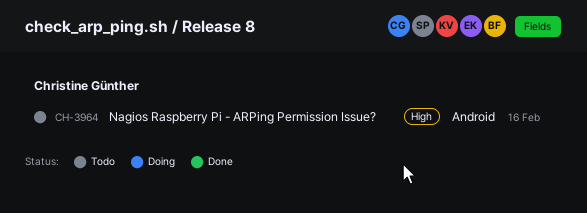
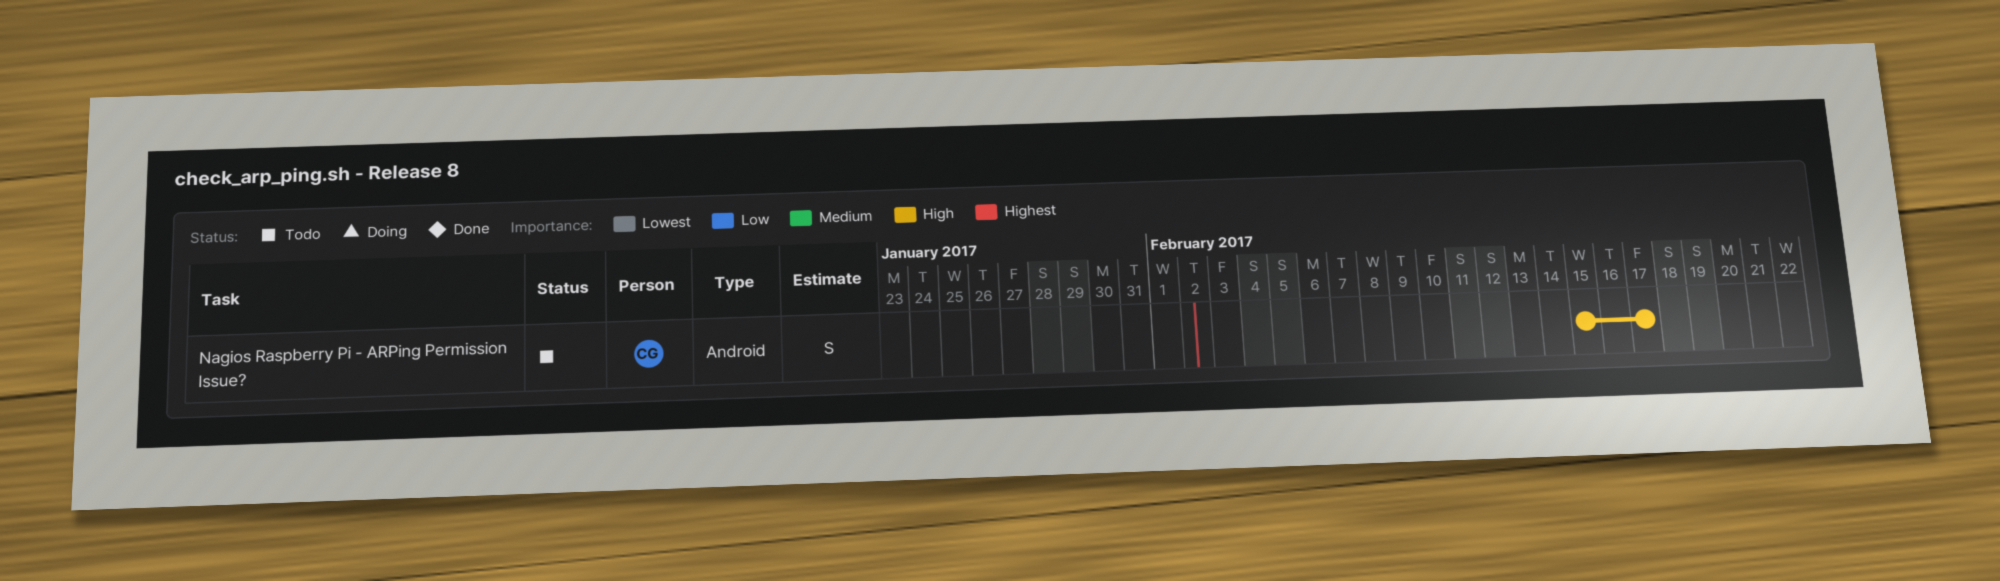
Nagios Raspberry Pi - ARPing Permission Issue?, due: Feb 16 -> Feb 17

